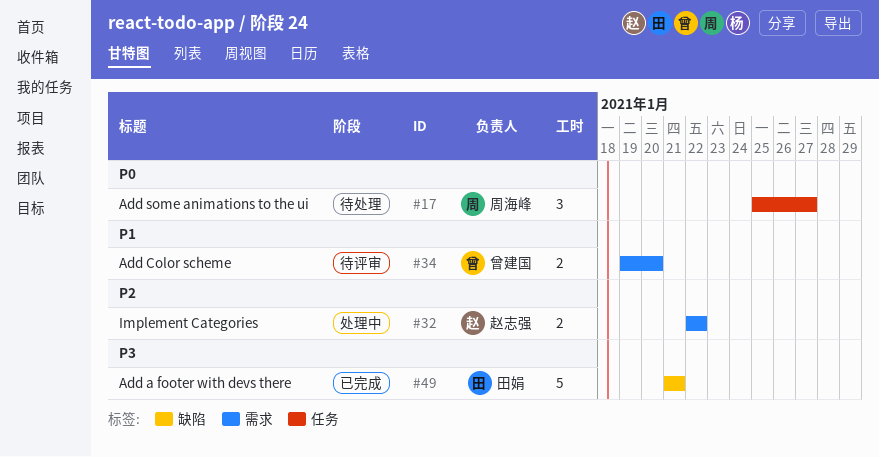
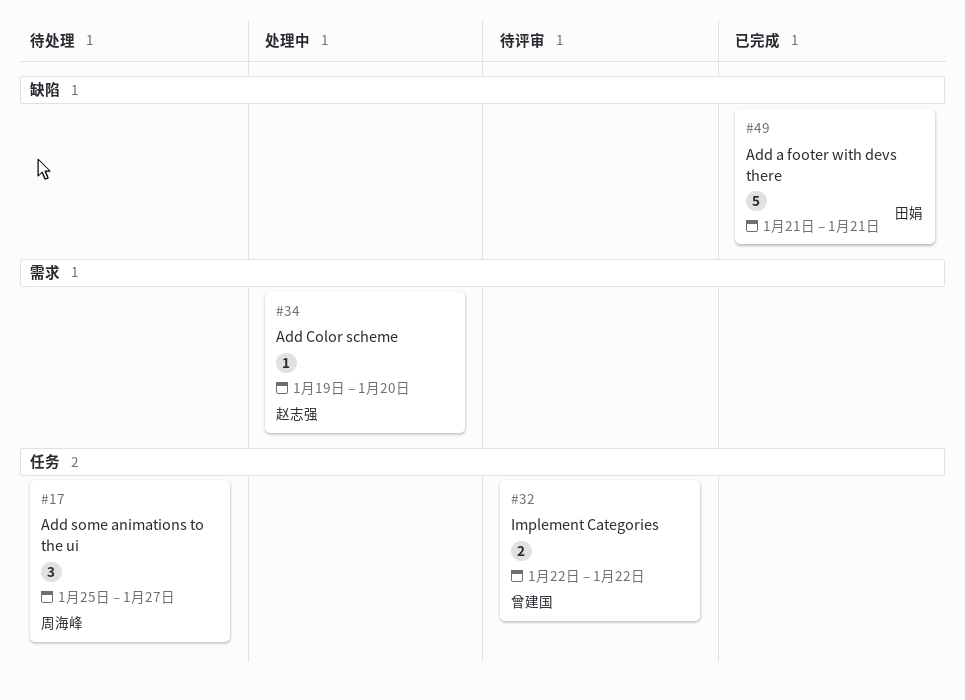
#32, status: 处理中 -> 待评审
#32, owner: 赵志强 -> 曾建国
#32, label: 需求 -> 任务
#34, status: 待评审 -> 处理中
#34, owner: 曾建国 -> 赵志强
#34, estimate: 2 -> 1

